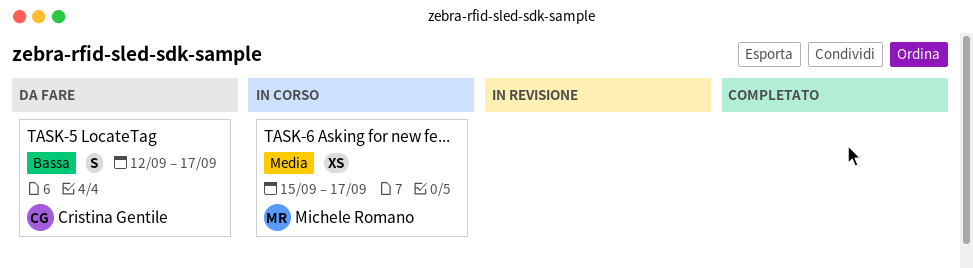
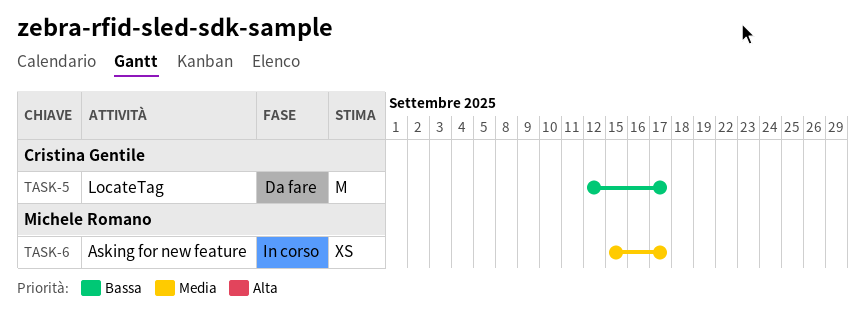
TASK-5, estimate: S -> M

